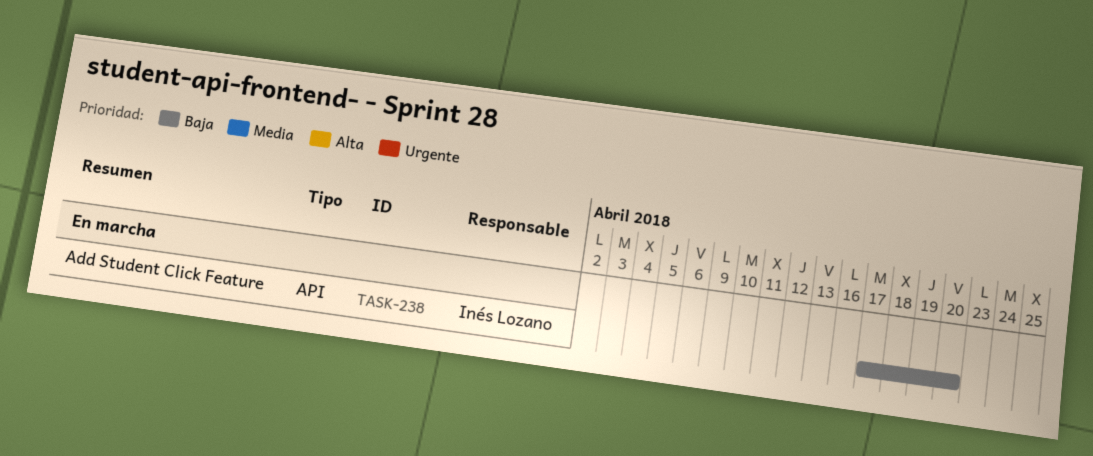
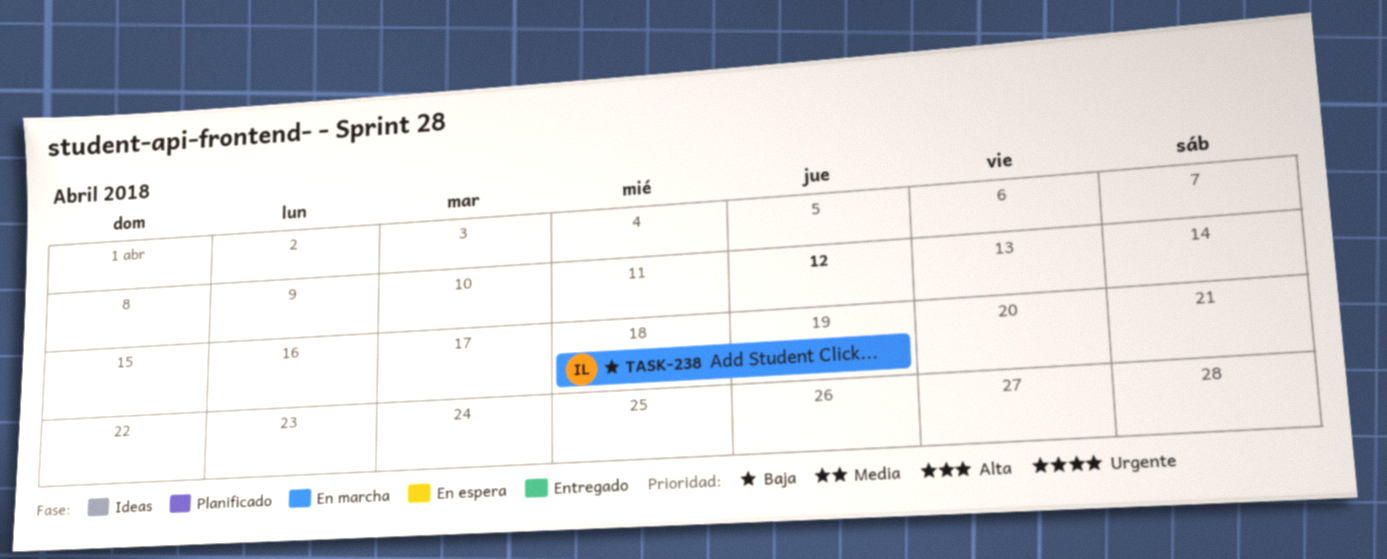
TASK-238, start: Apr 17 -> Apr 18
TASK-238, due: Apr 20 -> Apr 19

